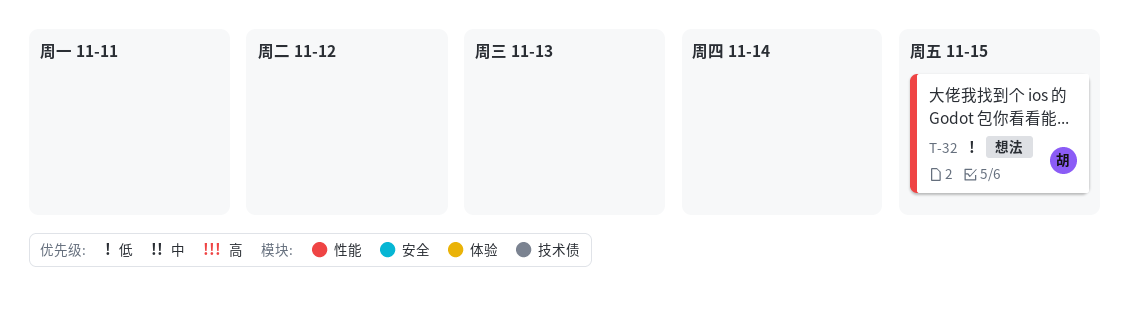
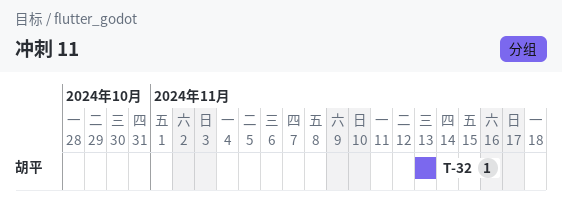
T-32, due: Nov 15 -> Nov 13

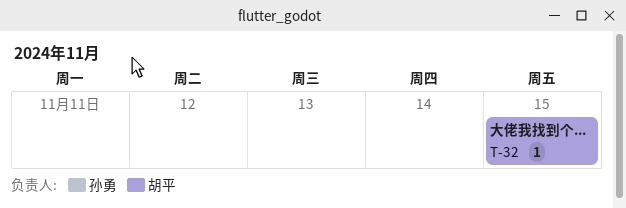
T-32, due: Nov 13 -> Nov 15

